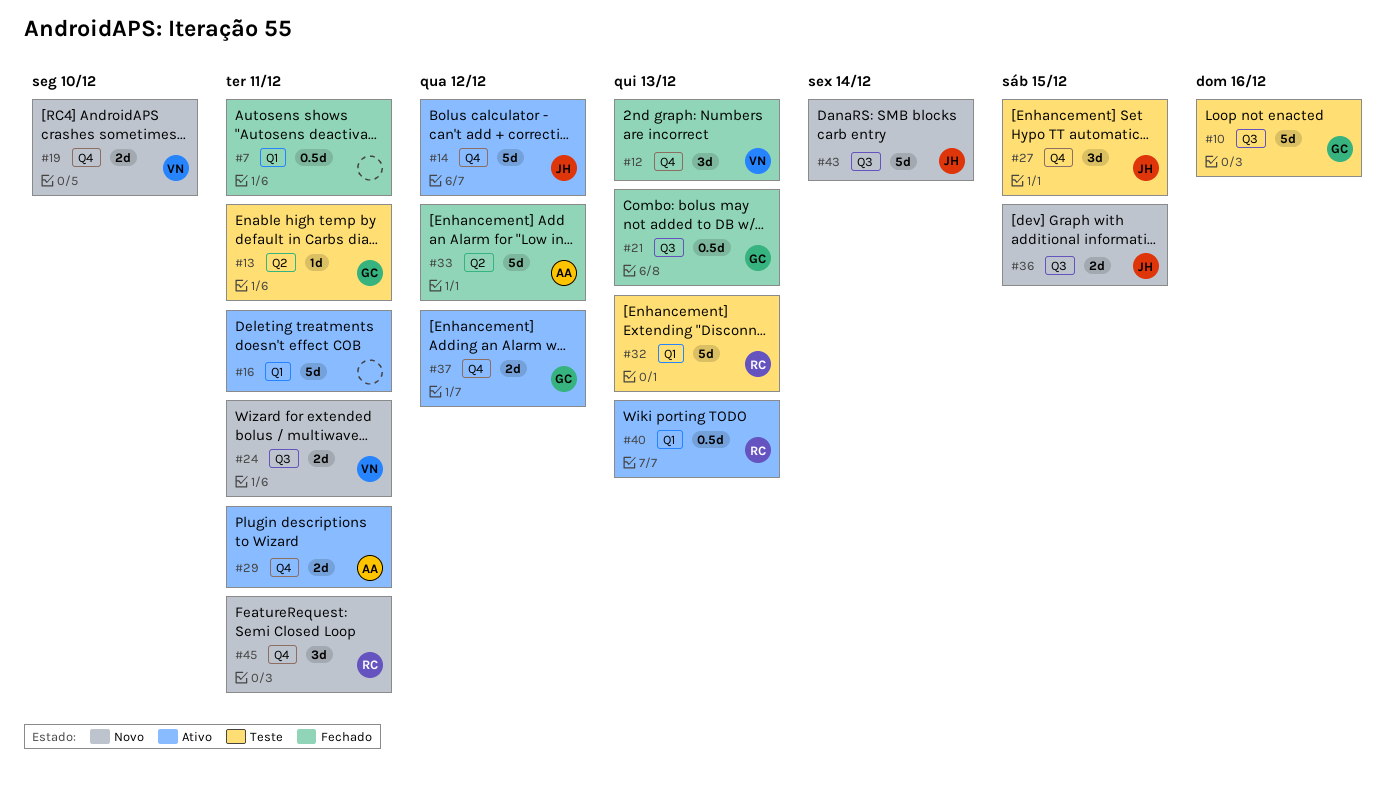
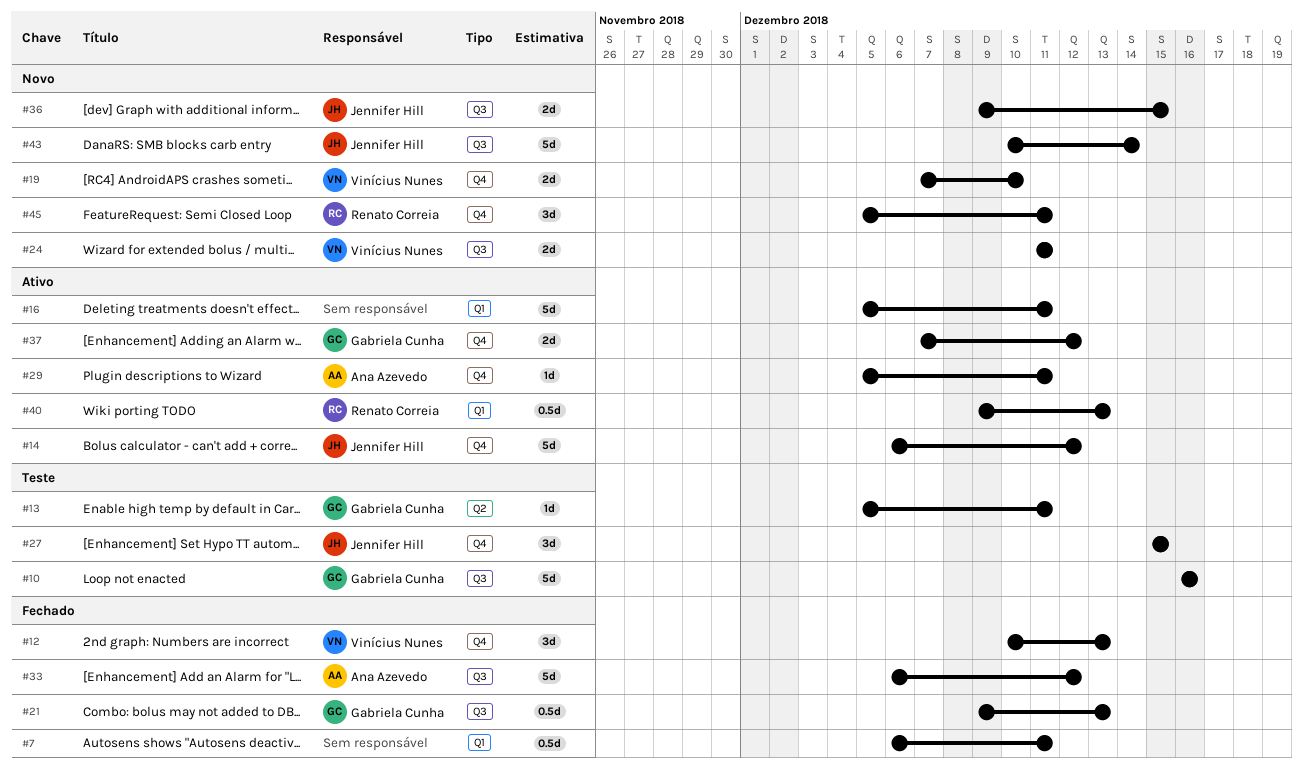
#29, estimate: 2d -> 1d
#32: present -> none
#33, label: Q2 -> Q3

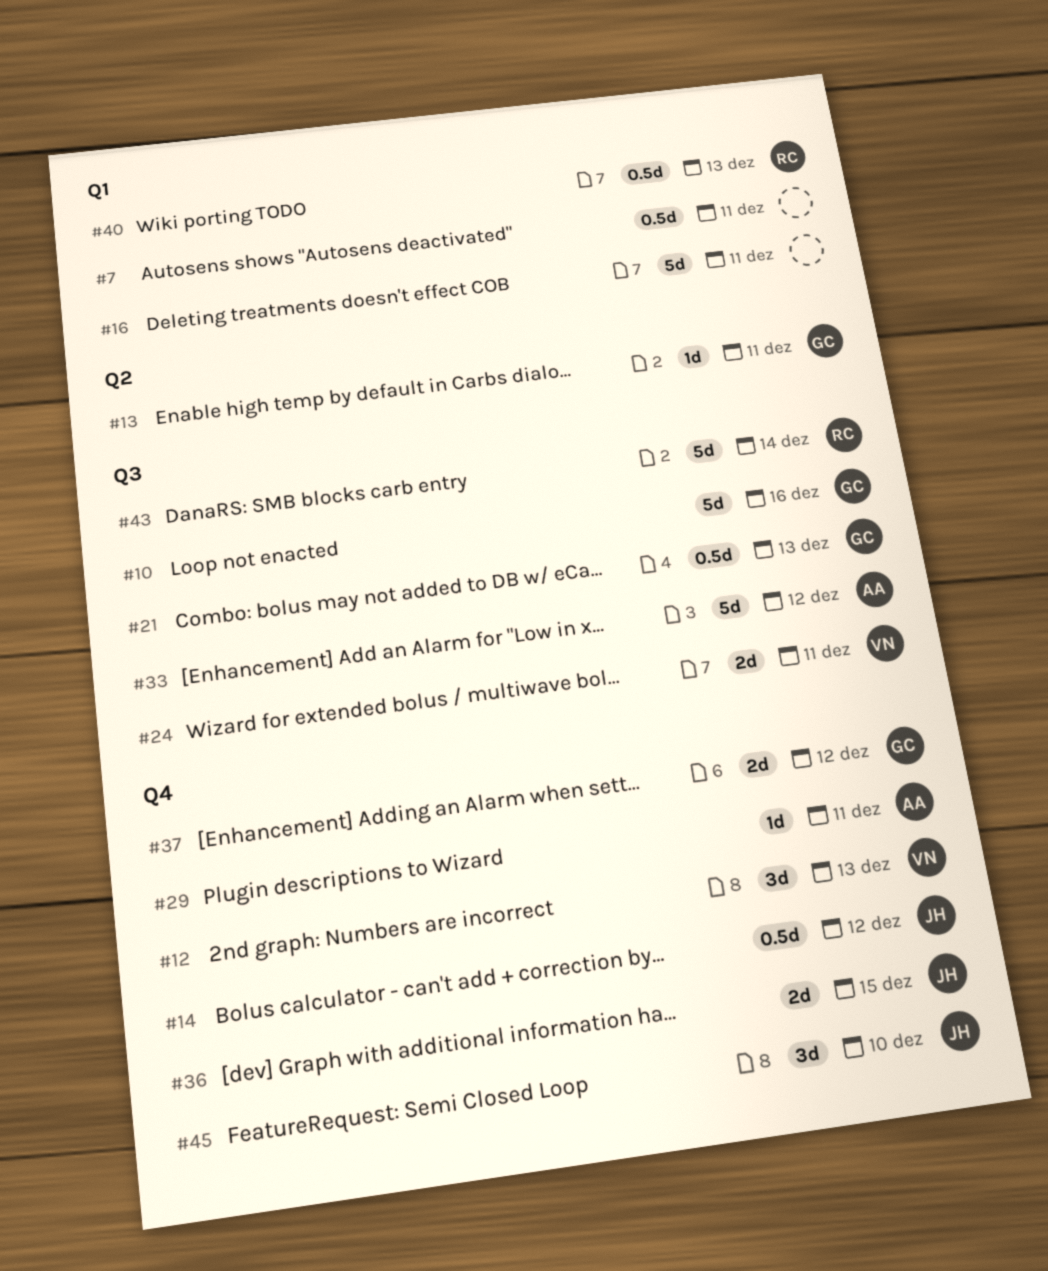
#14, estimate: 5d -> 0.5d
#19: present -> none
#27: present -> none
#36, label: Q3 -> Q4
#43, owner: Jennifer Hill -> Renato Correia
#45, owner: Renato Correia -> Jennifer Hill
#45, due: Dec 11 -> Dec 10

